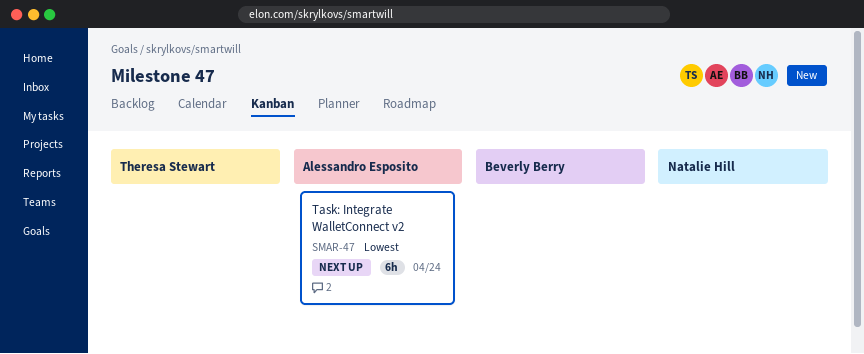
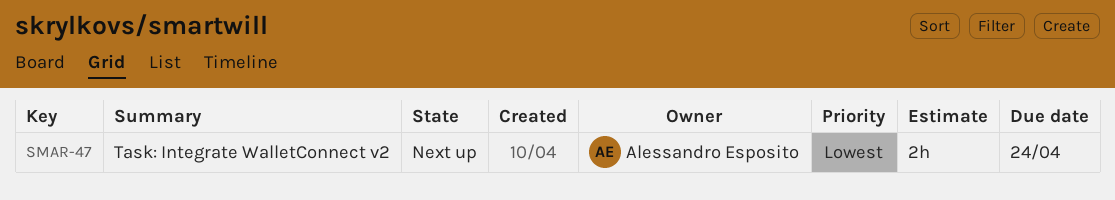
SMAR-47, estimate: 6h -> 2h

